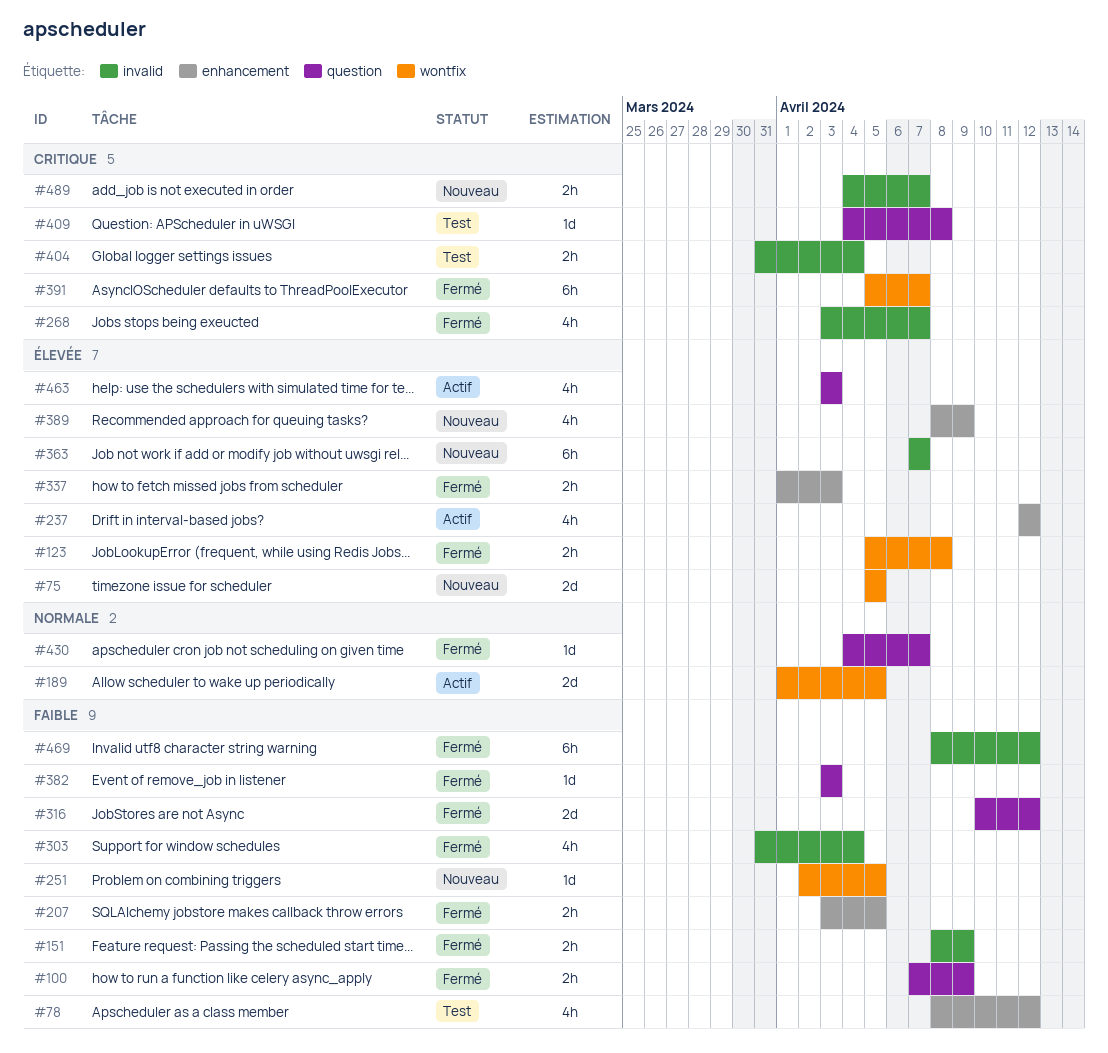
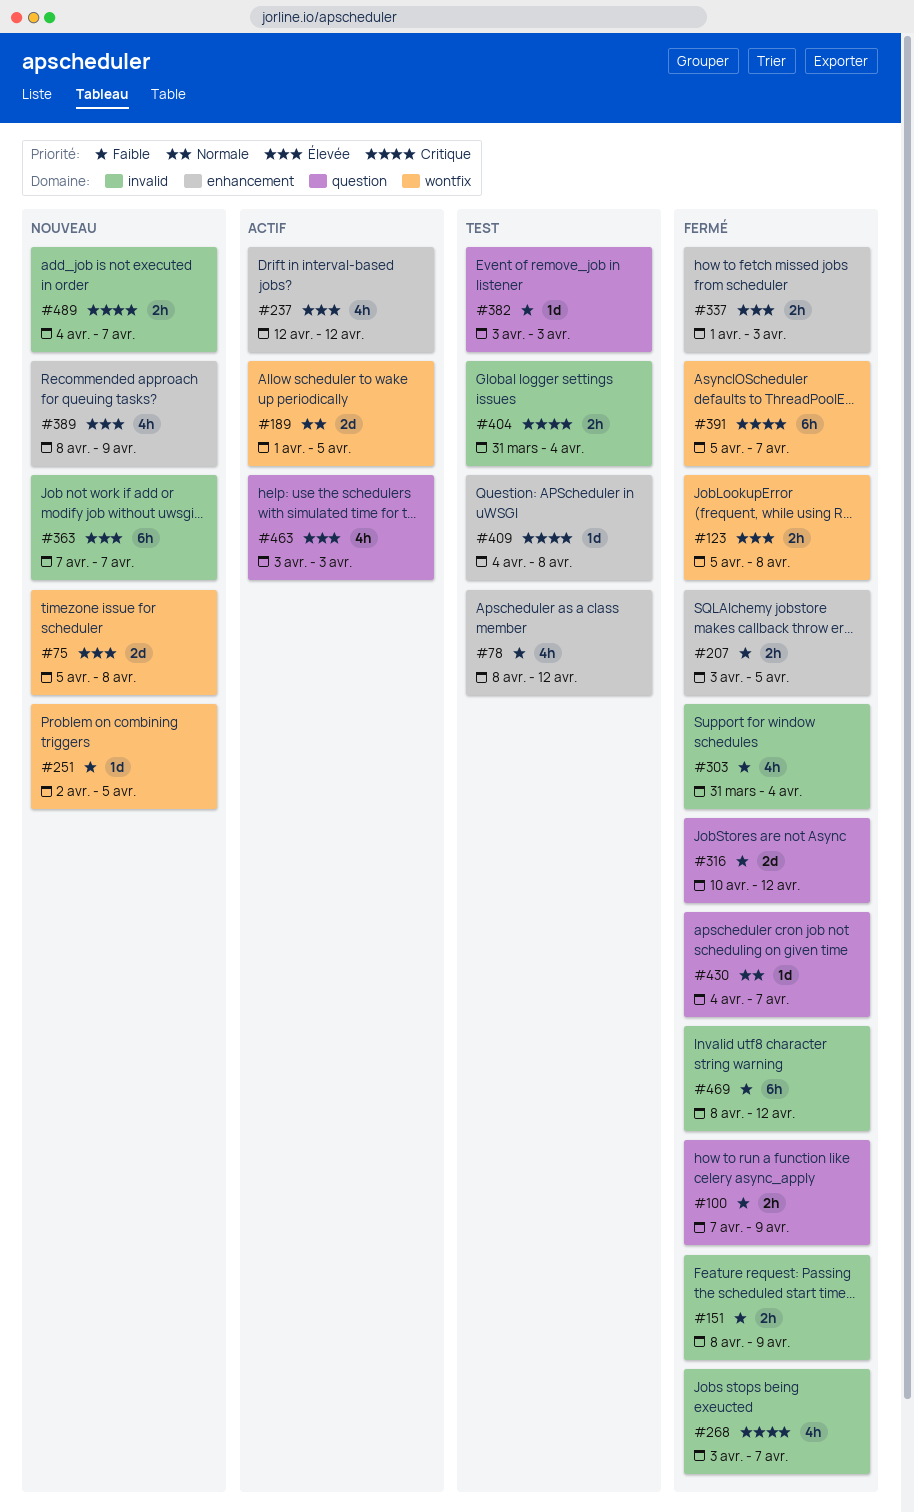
#75, due: Apr 5 -> Apr 8
#382, status: Fermé -> Test
#409, label: question -> enhancement

